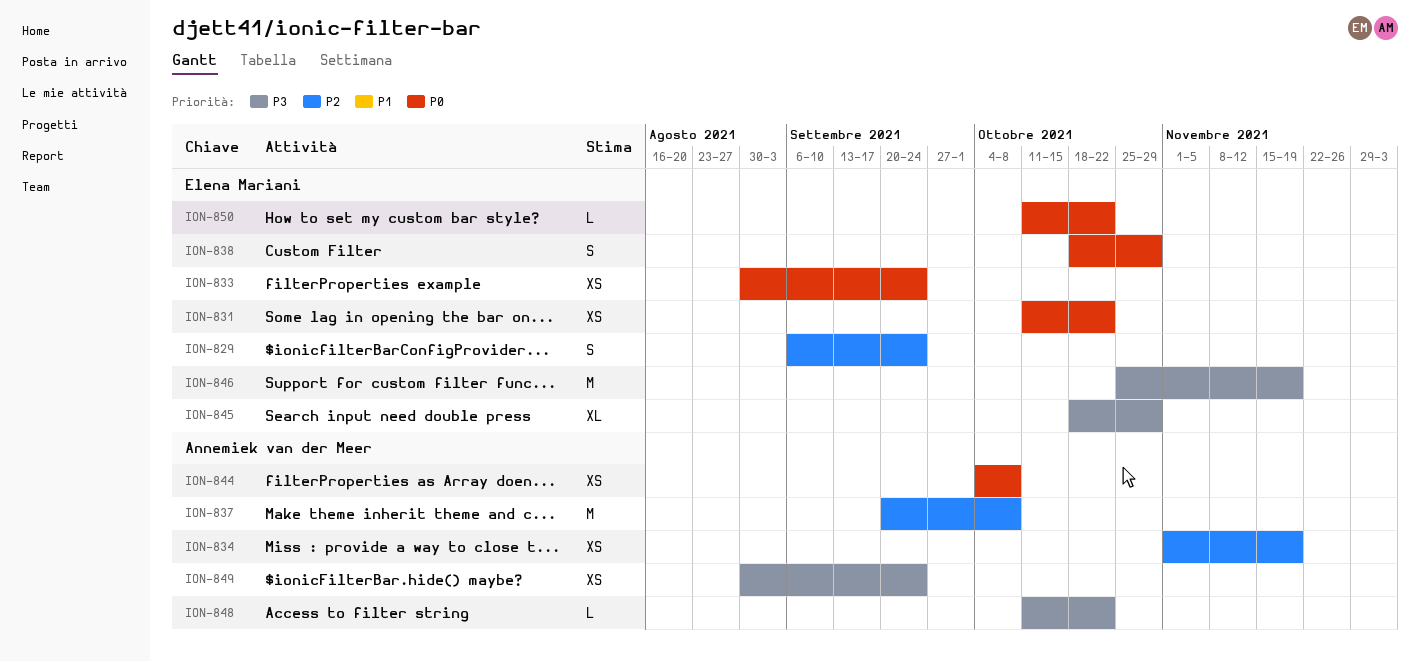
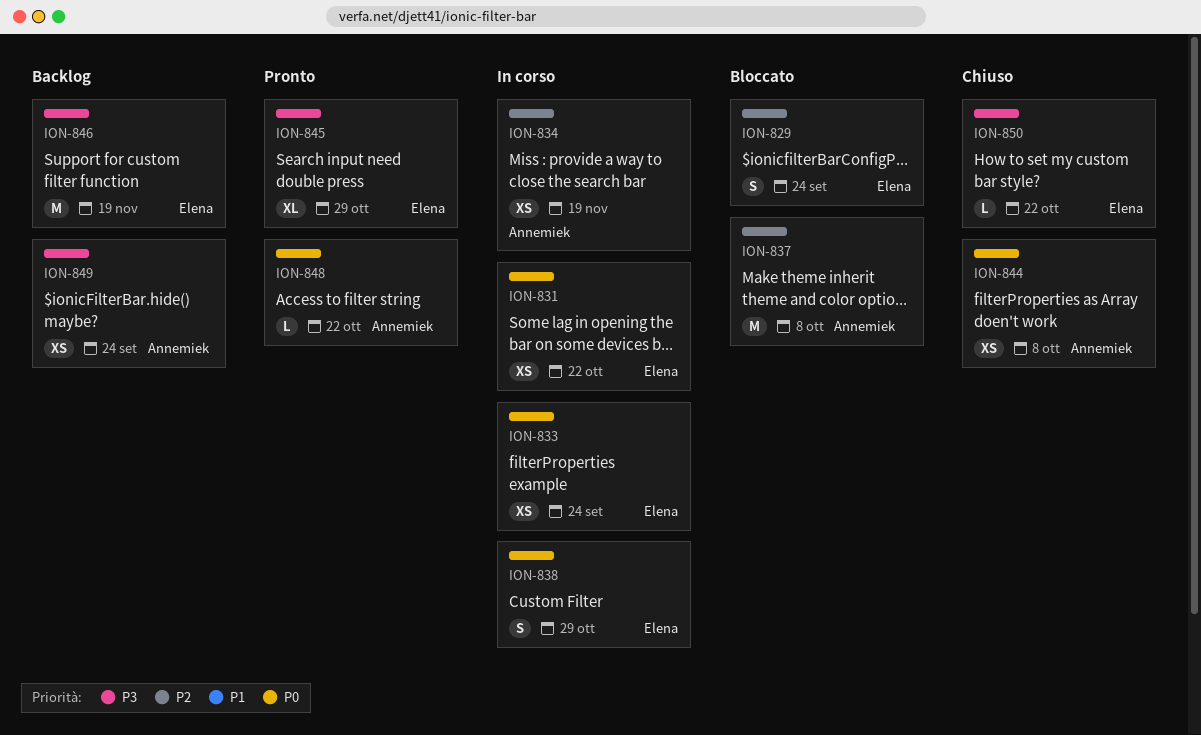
ION-848, priority: P3 -> P0
ION-850, priority: P0 -> P3

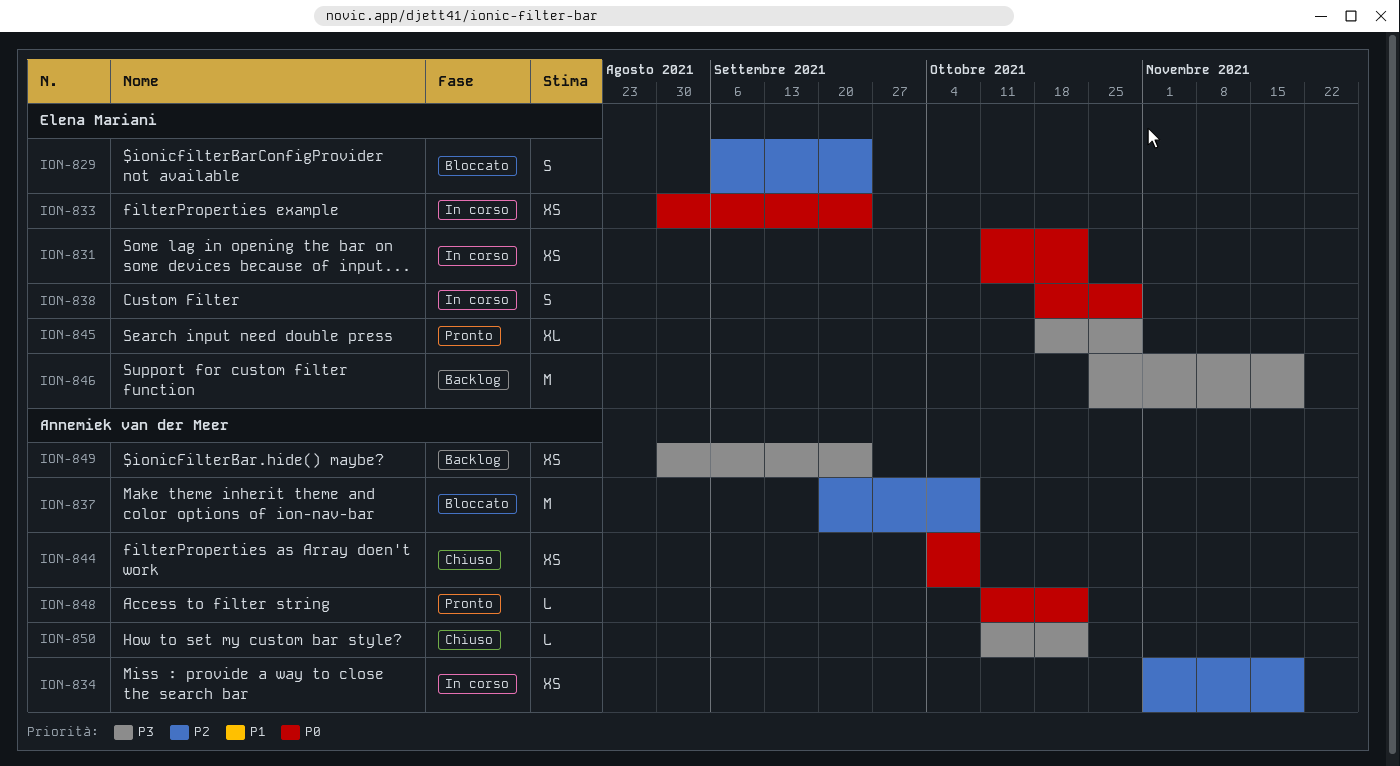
ION-850, owner: Elena Mariani -> Annemiek van der Meer

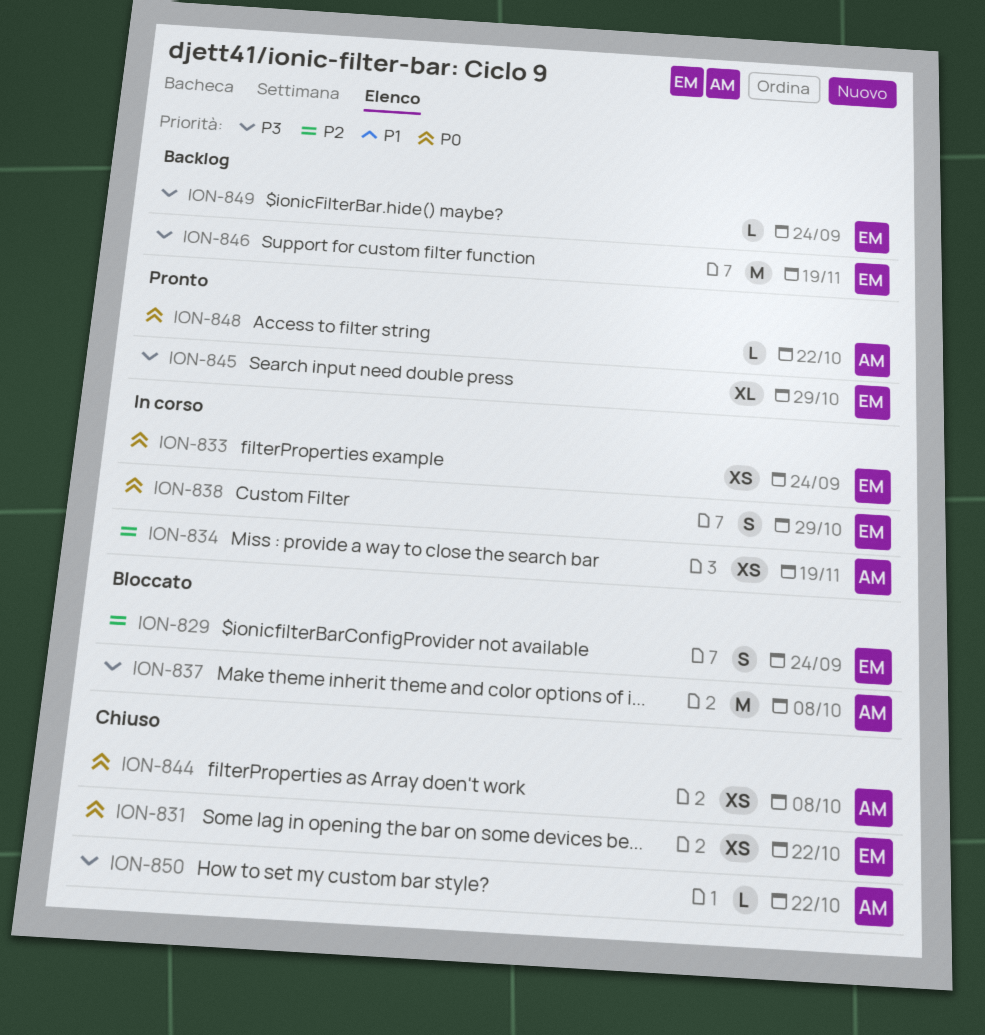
ION-831, status: In corso -> Chiuso
ION-837, priority: P2 -> P3
ION-849, owner: Annemiek van der Meer -> Elena Mariani
ION-849, estimate: XS -> L

